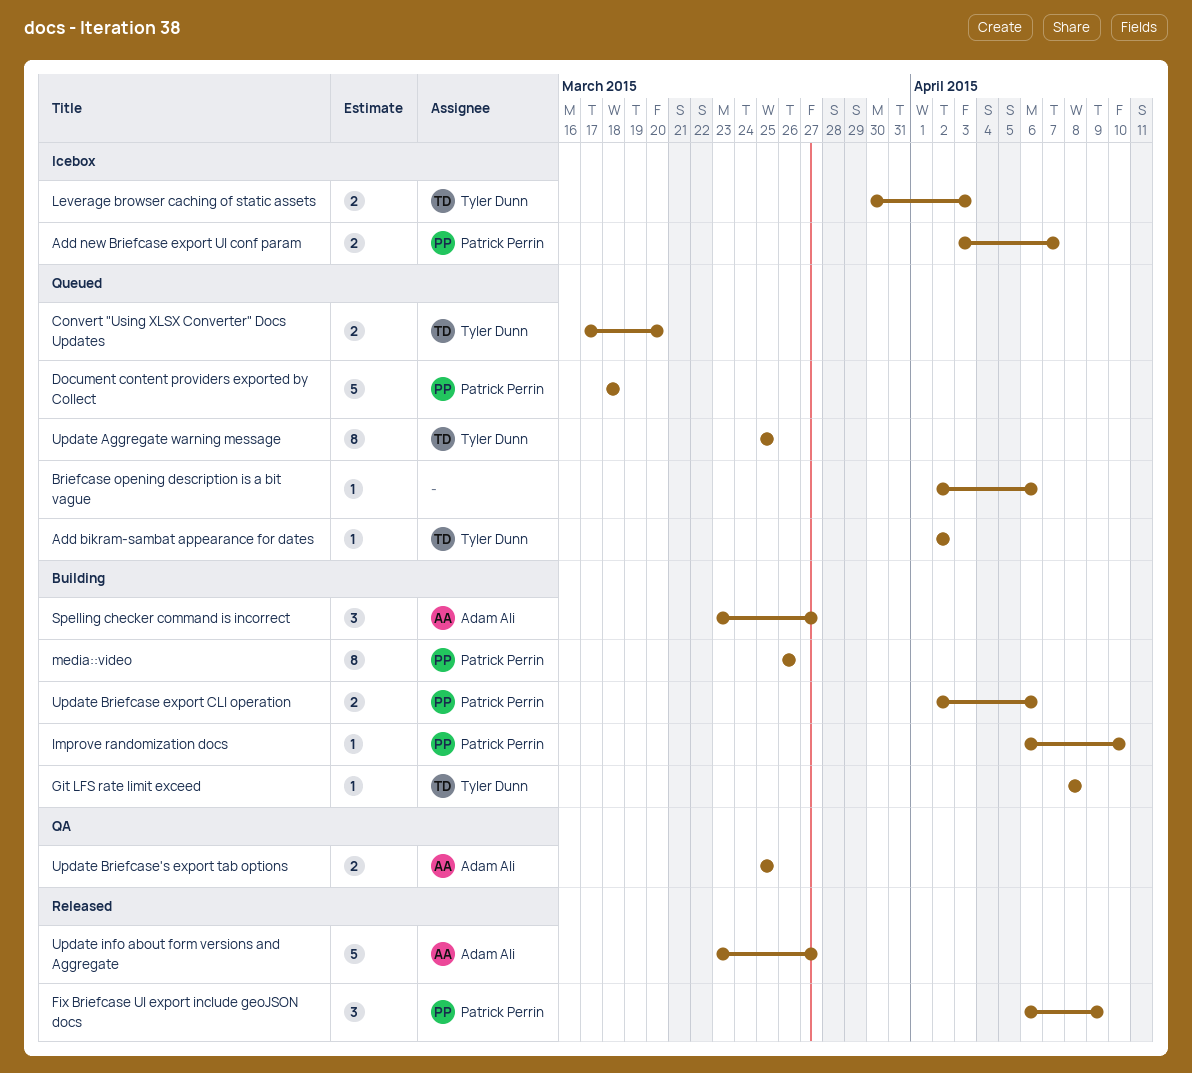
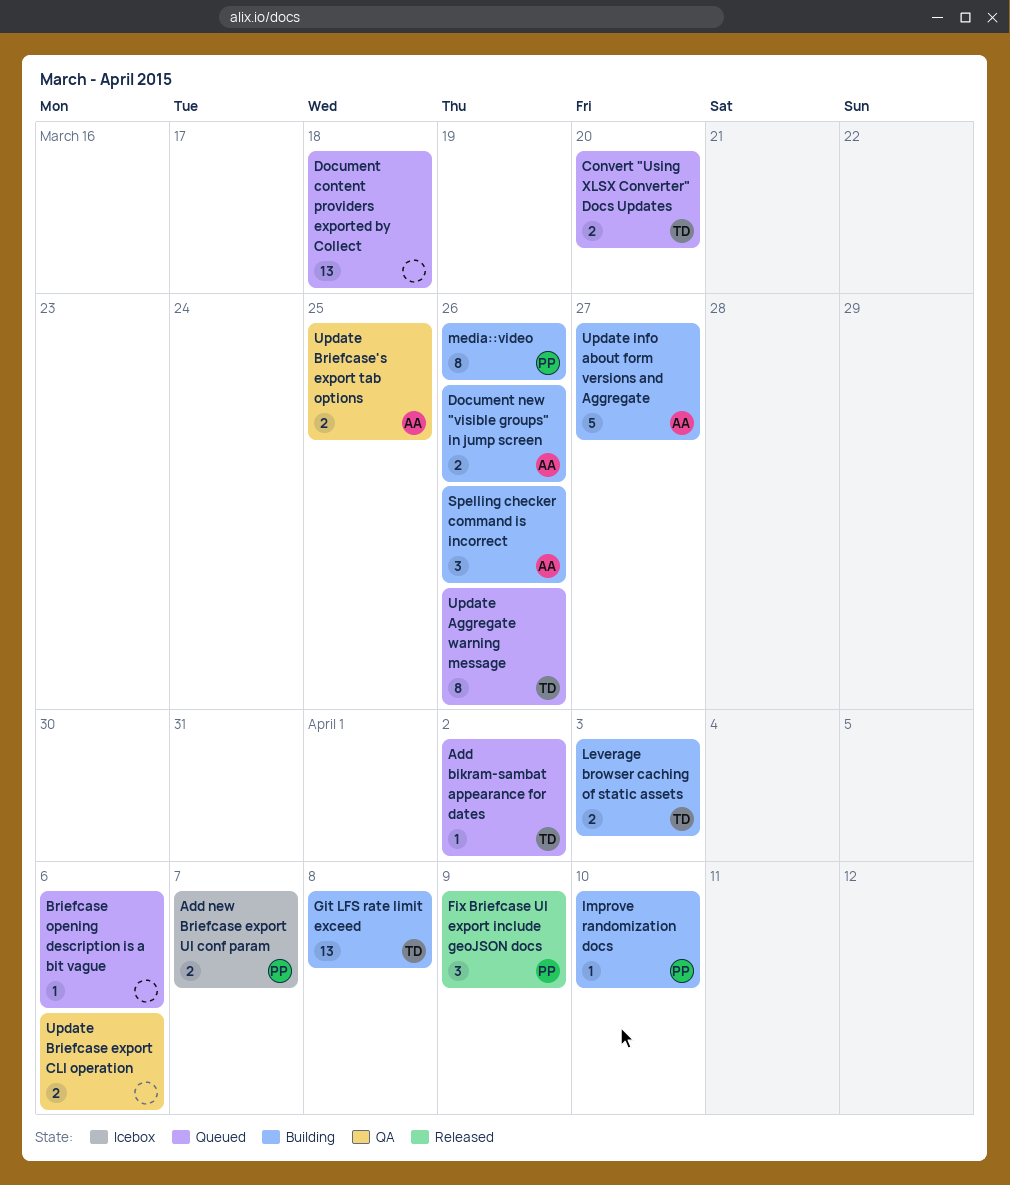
Document content providers exported by Collect, owner: Patrick Perrin -> none
Document content providers exported by Collect, estimate: 5 -> 13
Document new "visible groups" in jump screen: none -> present
Git LFS rate limit exceed, estimate: 1 -> 13
Leverage browser caching of static assets, status: Icebox -> Building
Spelling checker command is incorrect, due: Mar 27 -> Mar 26
Update Aggregate warning message, due: Mar 25 -> Mar 26
Update Briefcase export CLI operation, status: Building -> QA
Update Briefcase export CLI operation, owner: Patrick Perrin -> none
Update info about form versions and Aggregate, status: Released -> Building

